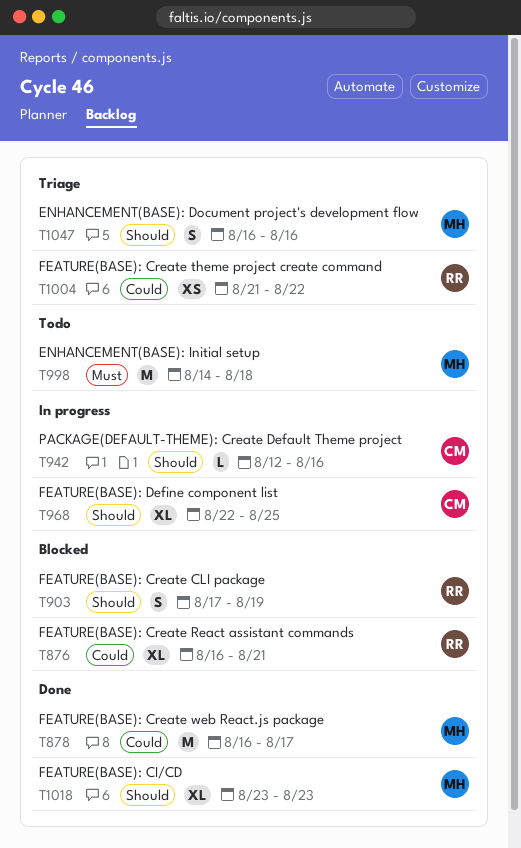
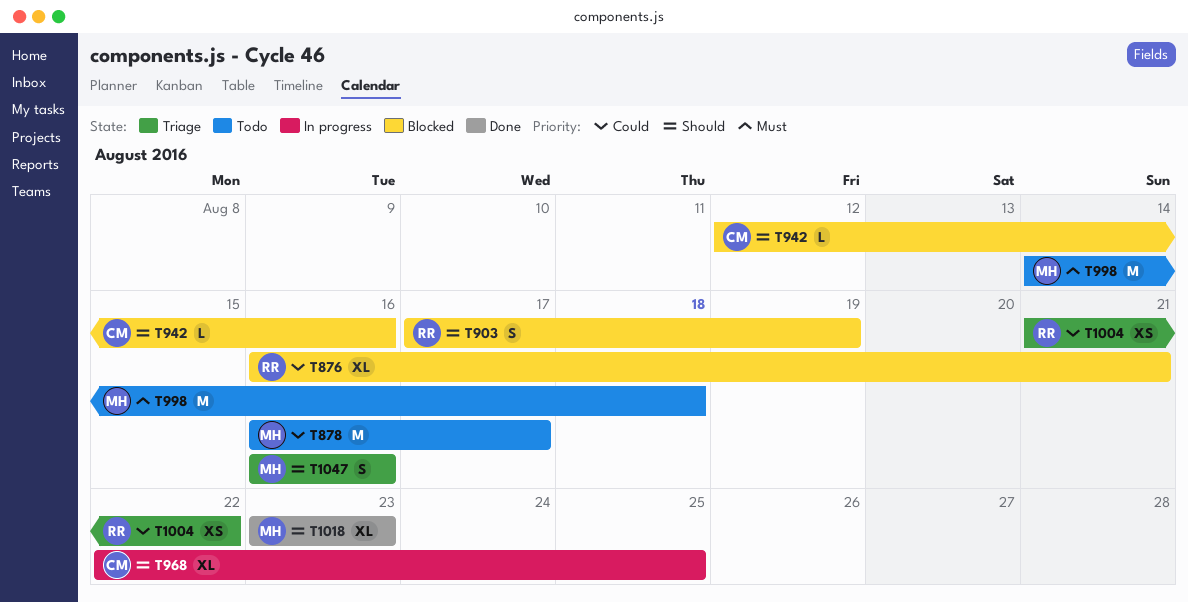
T878, status: Done -> Todo
T942, status: In progress -> Blocked

